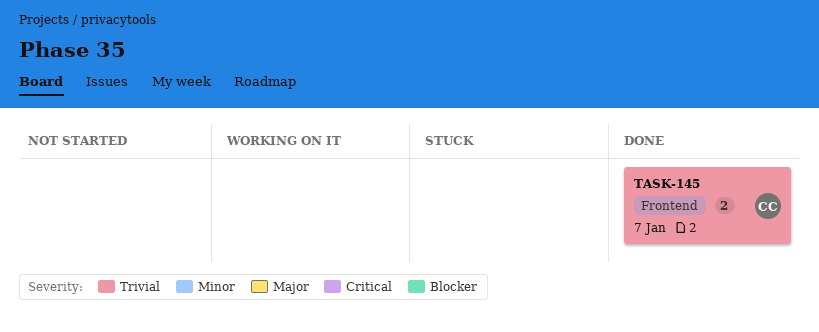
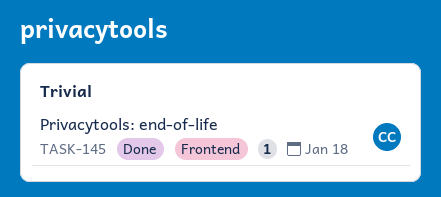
TASK-145, estimate: 2 -> 1
TASK-145, due: Jan 7 -> Jan 18

